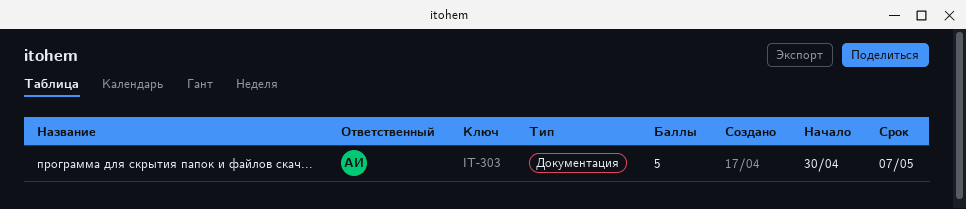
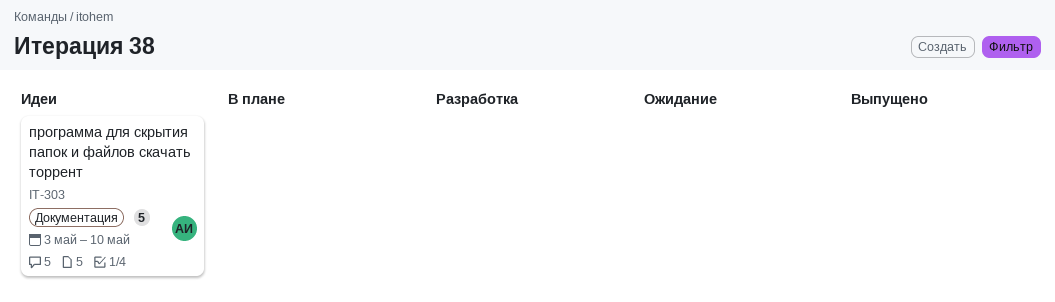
IT-303, start: Apr 30 -> May 3
IT-303, due: May 7 -> May 10

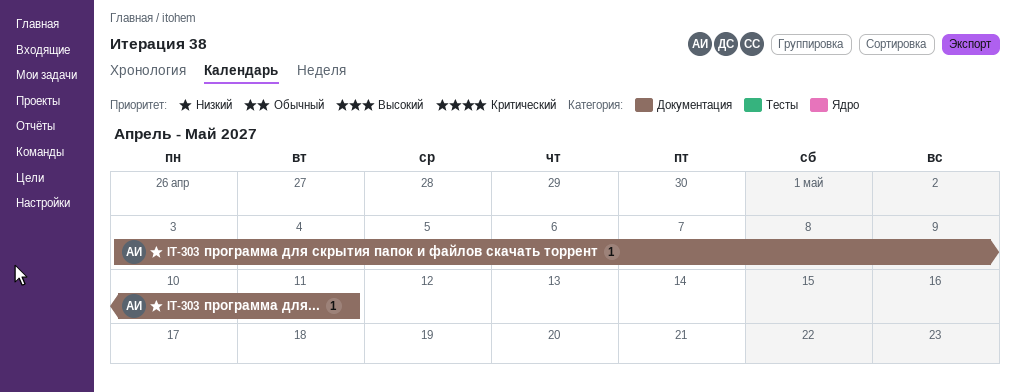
IT-303, estimate: 5 -> 1
IT-303, due: May 10 -> May 11

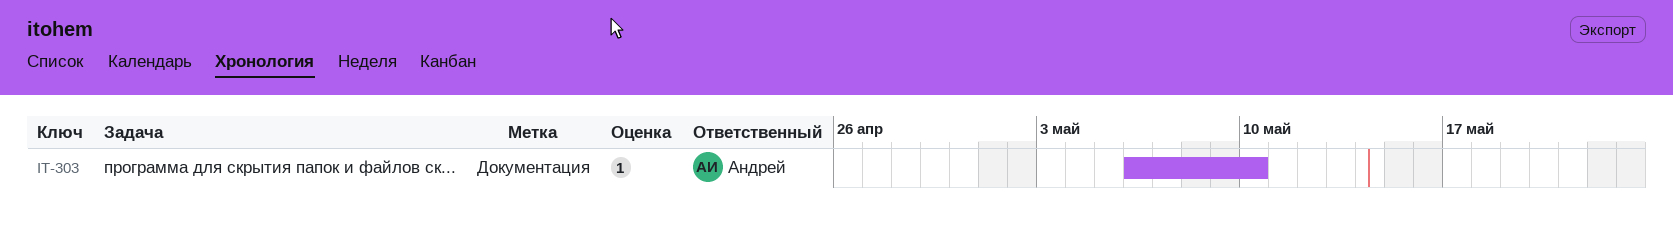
IT-303, start: May 3 -> May 6
IT-303, due: May 11 -> May 10

